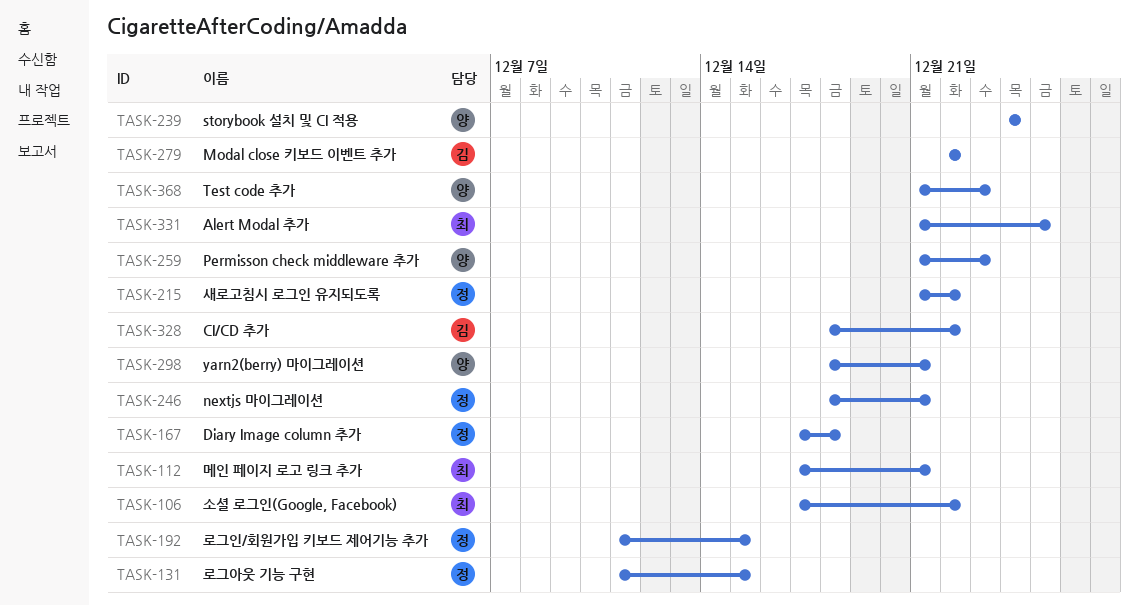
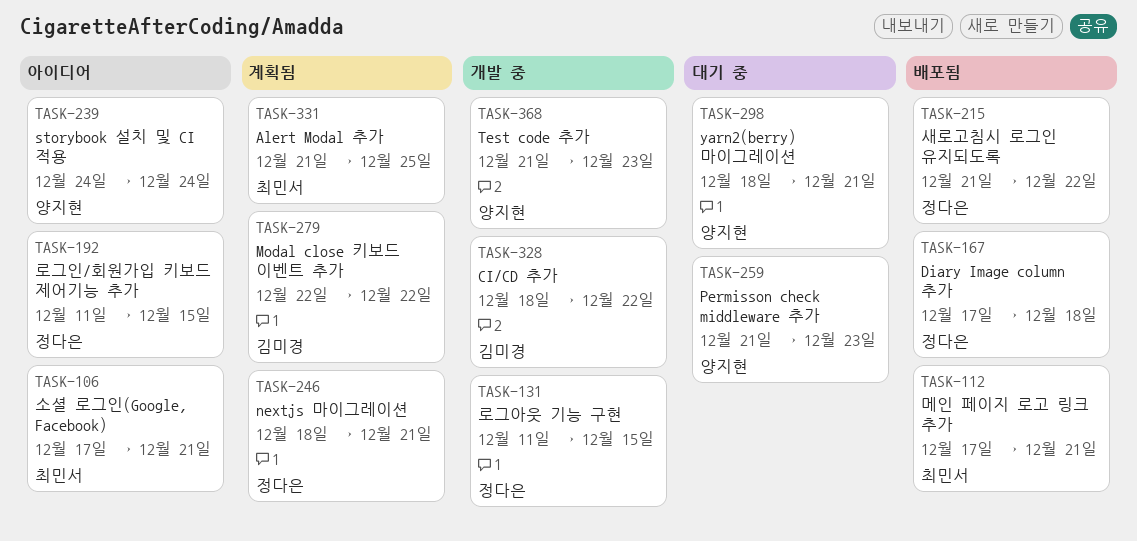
TASK-106, due: Dec 22 -> Dec 21

